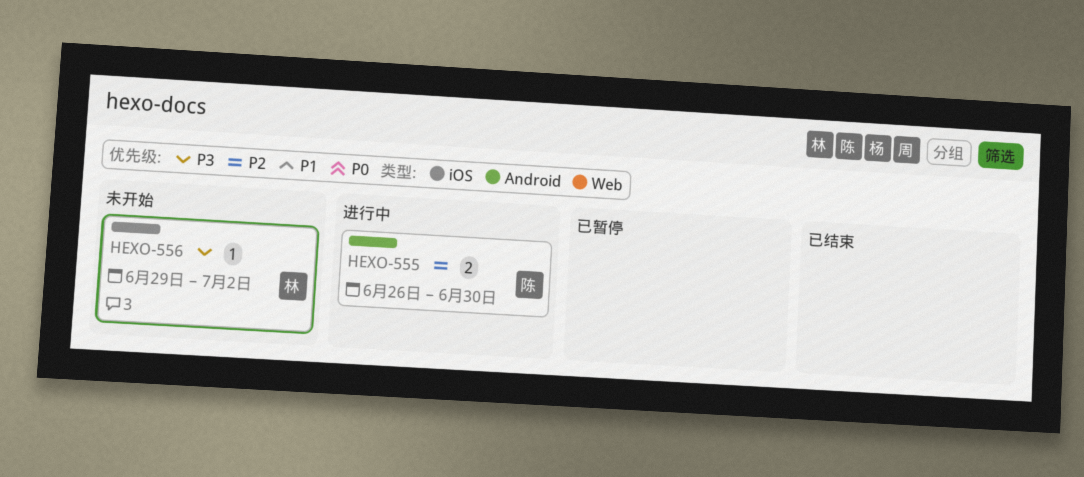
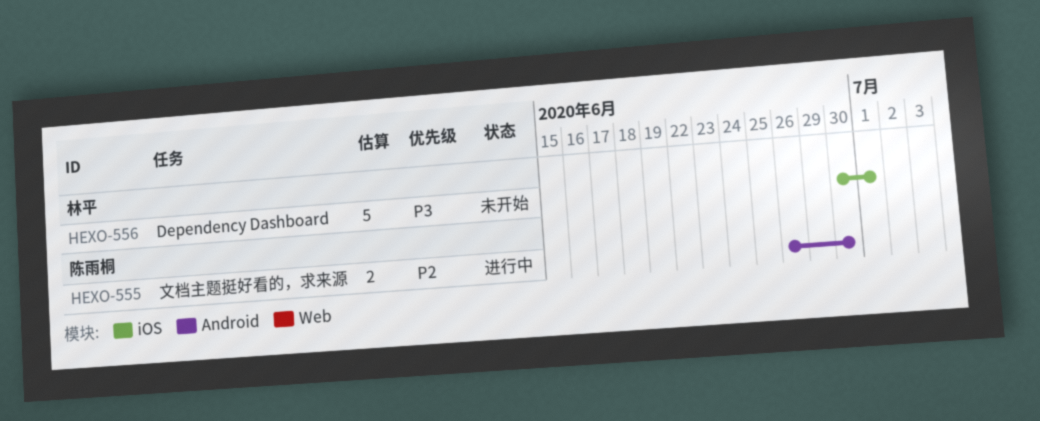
HEXO-556, estimate: 1 -> 5
HEXO-556, start: Jun 29 -> Jun 30
HEXO-556, due: Jul 2 -> Jul 1

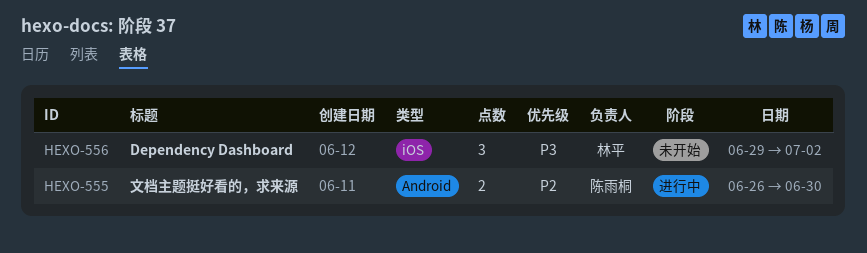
HEXO-556, estimate: 5 -> 3
HEXO-556, start: Jun 30 -> Jun 29
HEXO-556, due: Jul 1 -> Jul 2

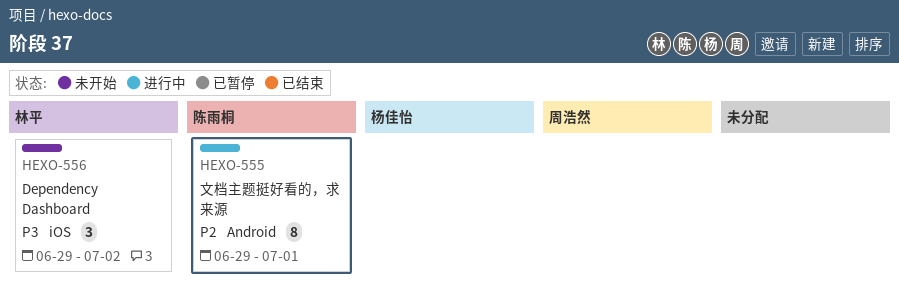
HEXO-555, estimate: 2 -> 8
HEXO-555, start: Jun 26 -> Jun 29
HEXO-555, due: Jun 30 -> Jul 1

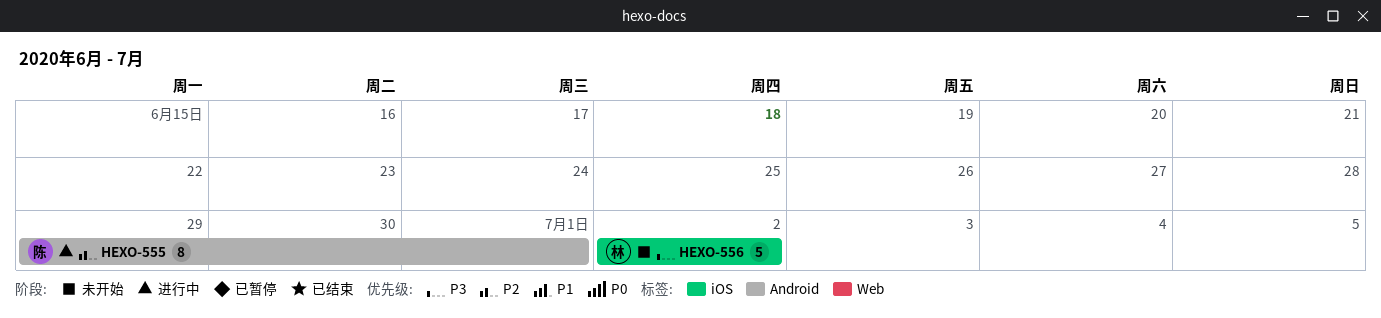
HEXO-556, estimate: 3 -> 5
HEXO-556, start: Jun 29 -> Jul 2

